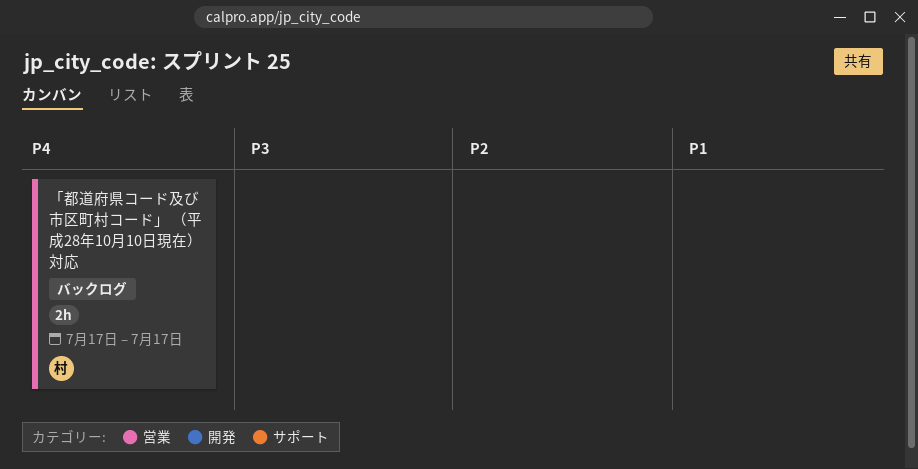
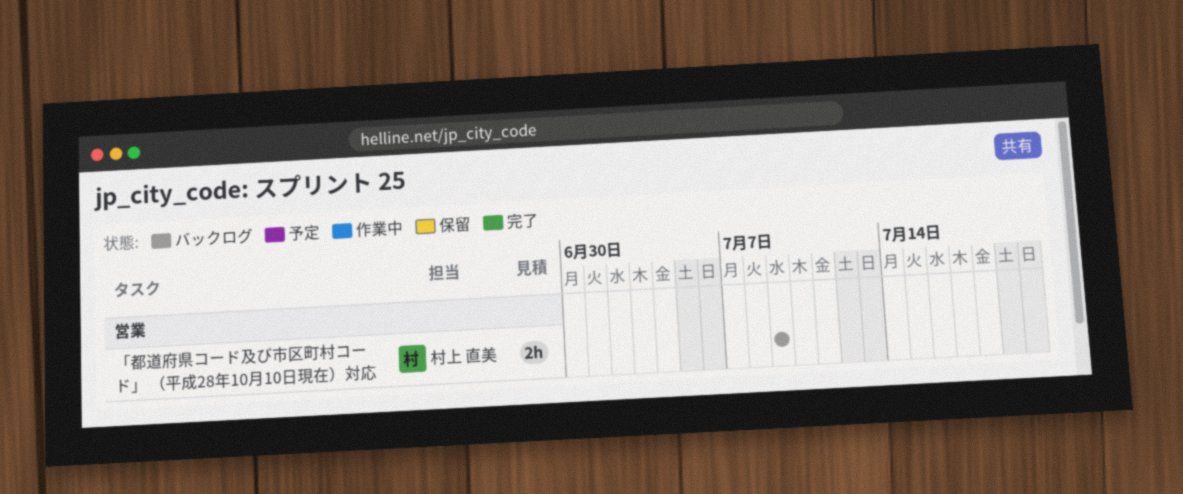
「都道府県コード及び市区町村コード」 （平成28年10月10日現在）対応, start: Jul 17 -> Jul 9
「都道府県コード及び市区町村コード」 （平成28年10月10日現在）対応, due: Jul 17 -> Jul 9

